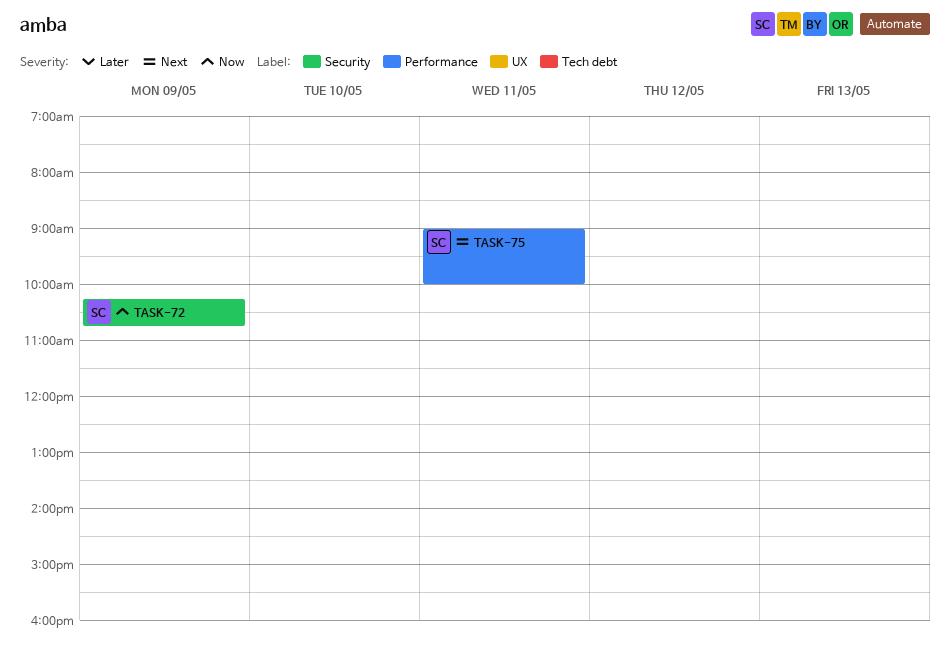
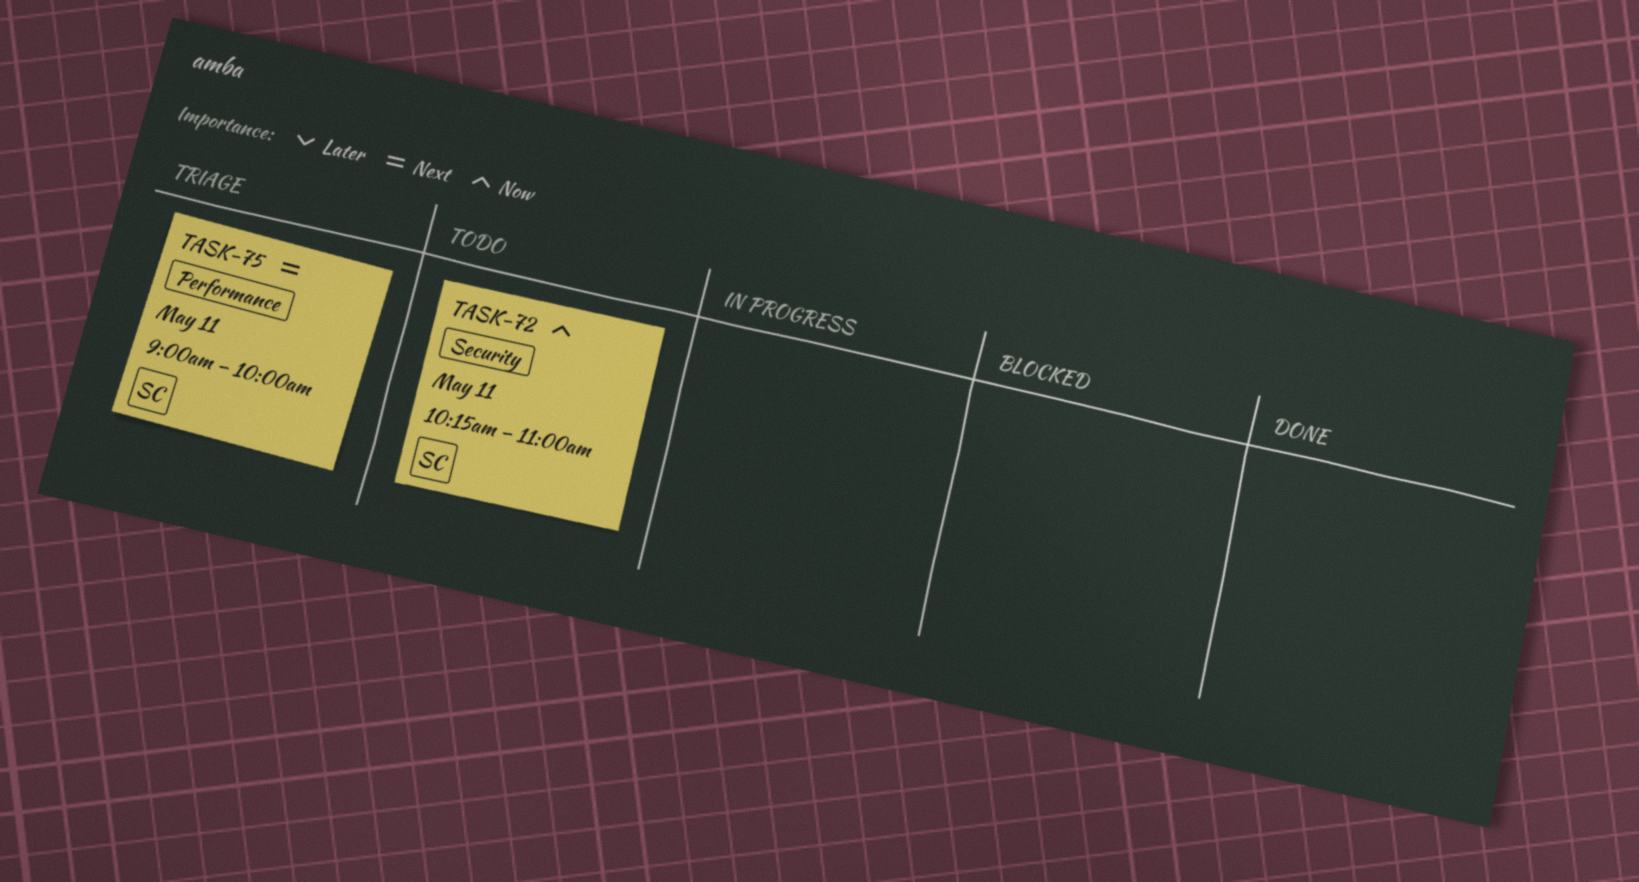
TASK-72, day: May 9 -> May 11
TASK-72, ends: 10:45 -> 11:00

